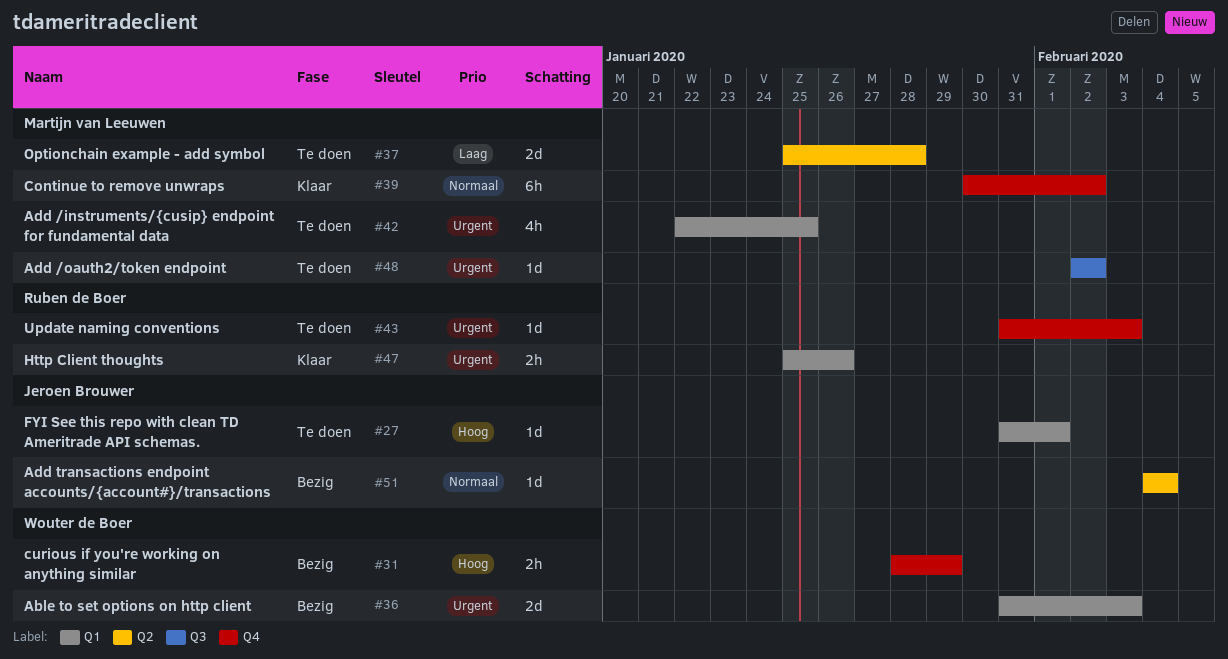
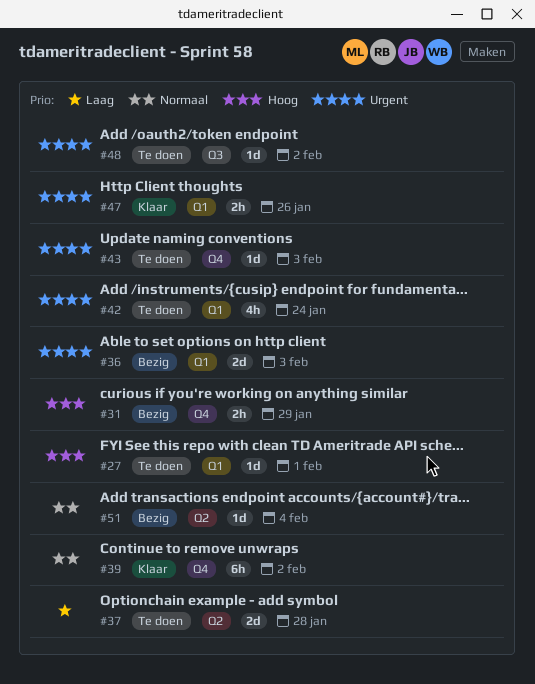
#42, due: Jan 25 -> Jan 24

